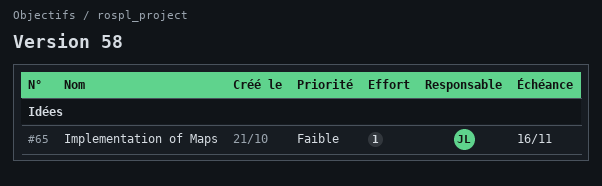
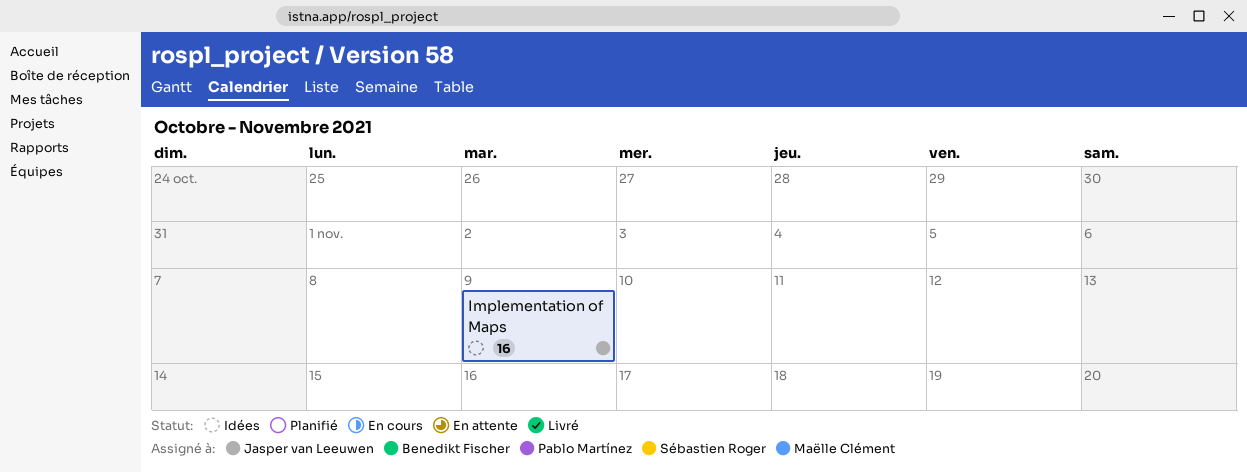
Implementation of Maps, estimate: 1 -> 16
Implementation of Maps, due: Nov 16 -> Nov 9

